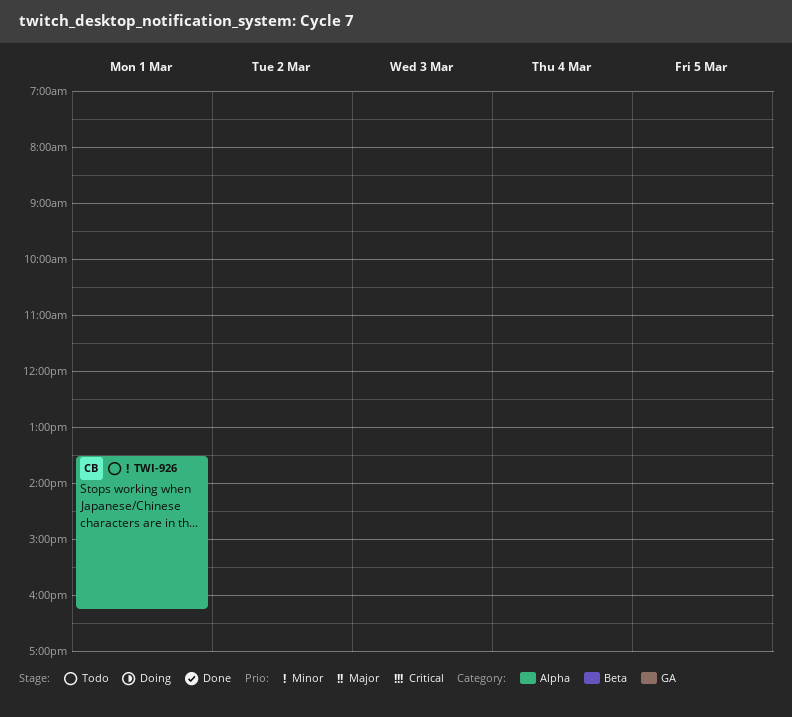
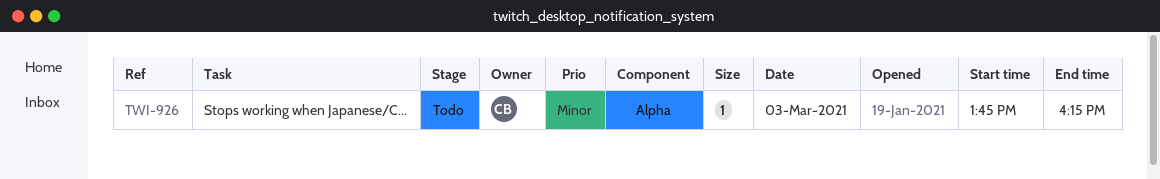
TWI-926, day: Mar 1 -> Mar 3
TWI-926, begins: 13:30 -> 13:45

